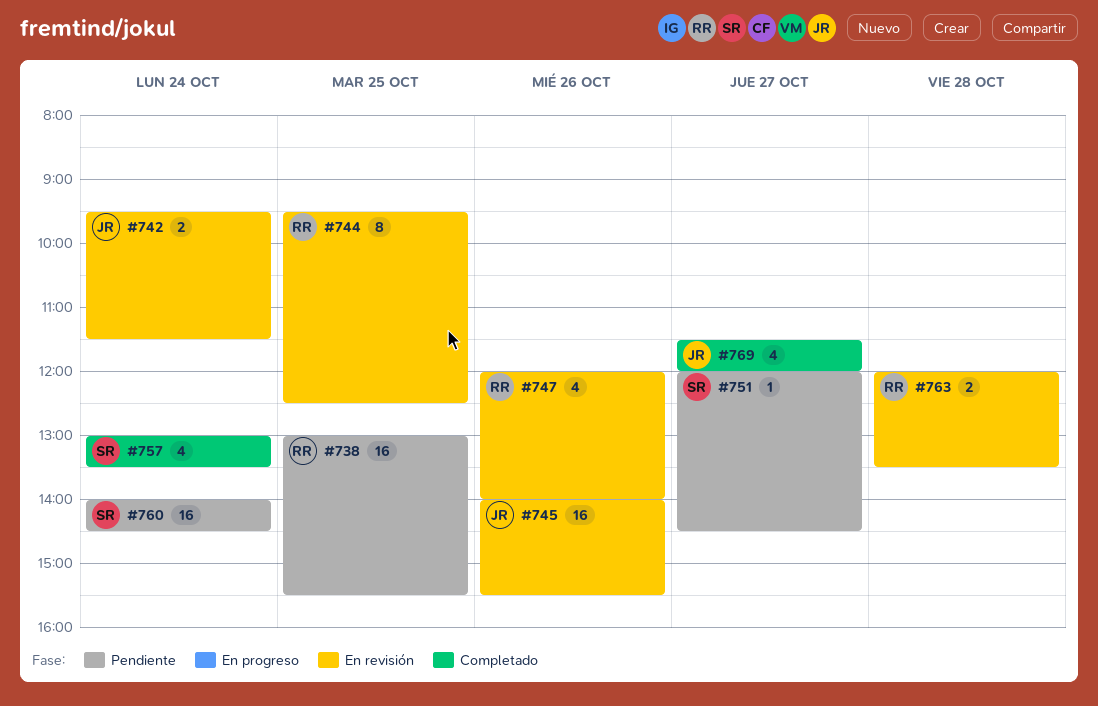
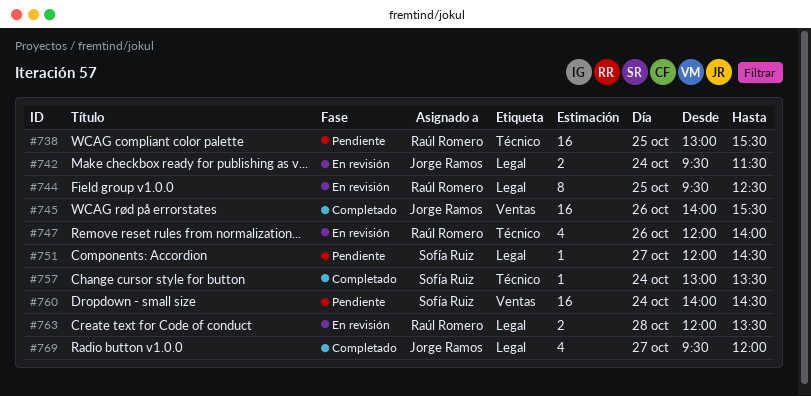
#745, status: En revisión -> Completado
#757, estimate: 4 -> 1
#769, begins: 11:30 -> 09:30

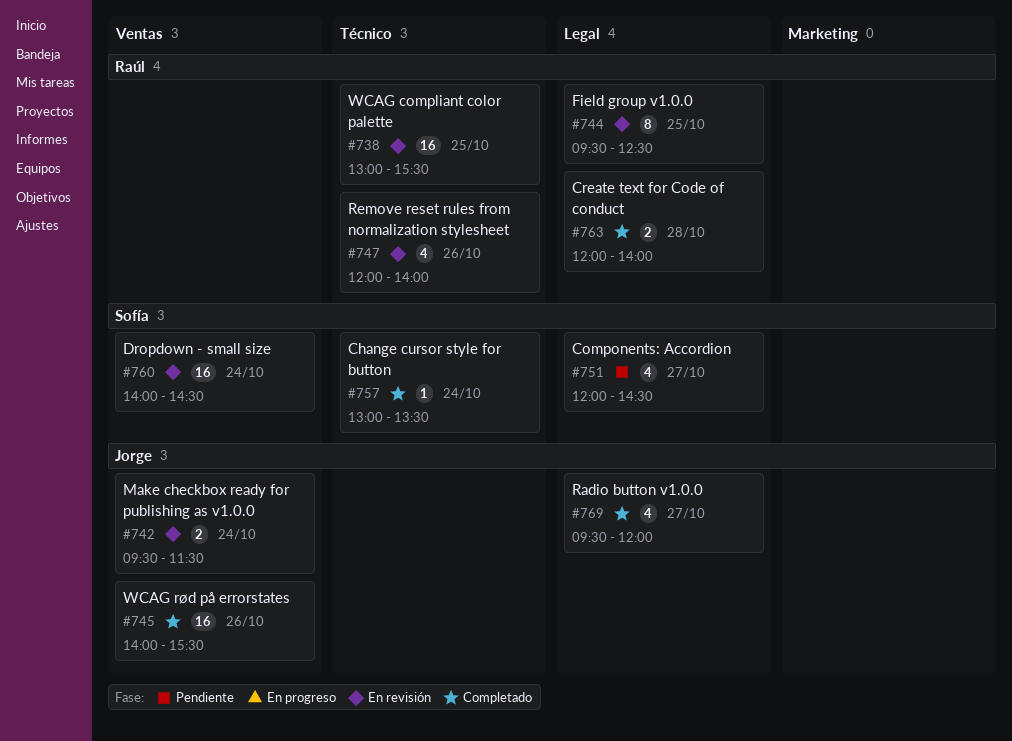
#738, status: Pendiente -> En revisión
#742, label: Legal -> Ventas
#751, estimate: 1 -> 4
#760, status: Pendiente -> En revisión
#763, status: En revisión -> Completado
#763, ends: 13:30 -> 14:00

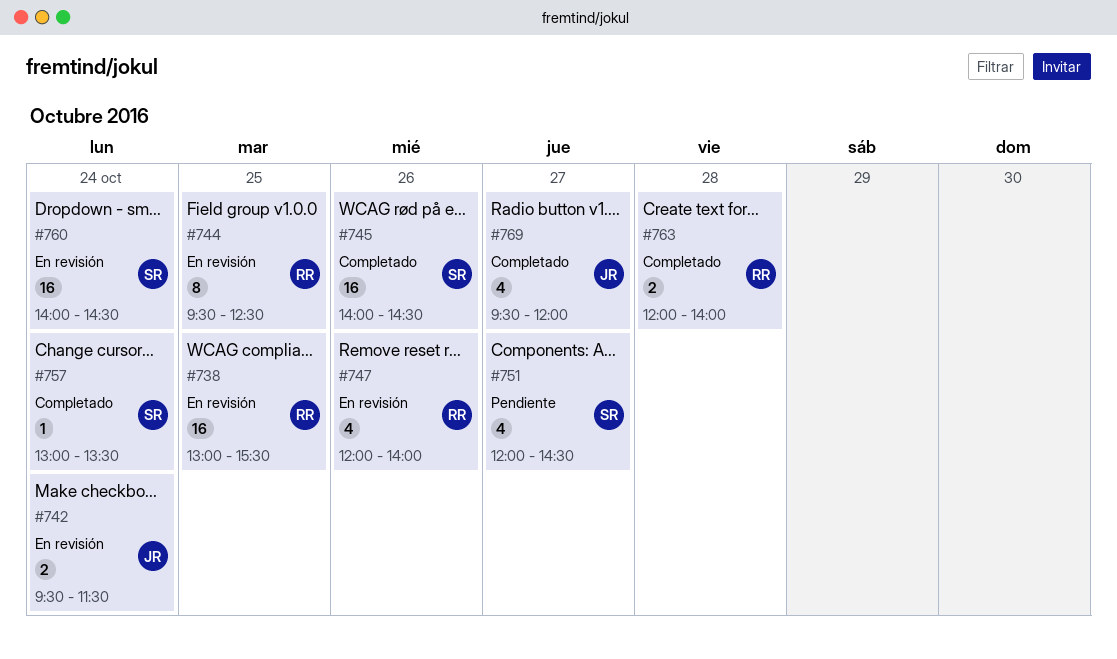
#745, owner: Jorge -> Sofía
#745, ends: 15:30 -> 14:30

